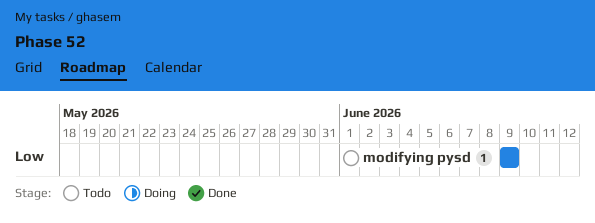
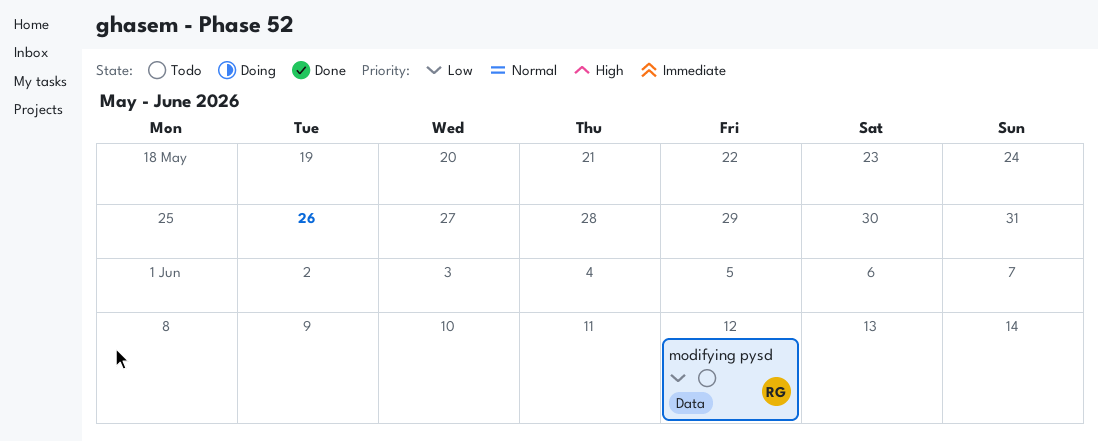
modifying pysd, due: Jun 9 -> Jun 12

